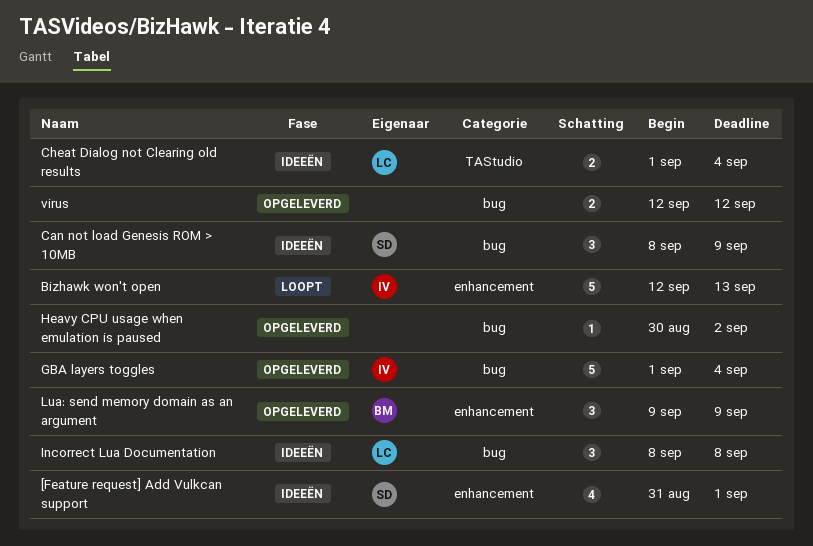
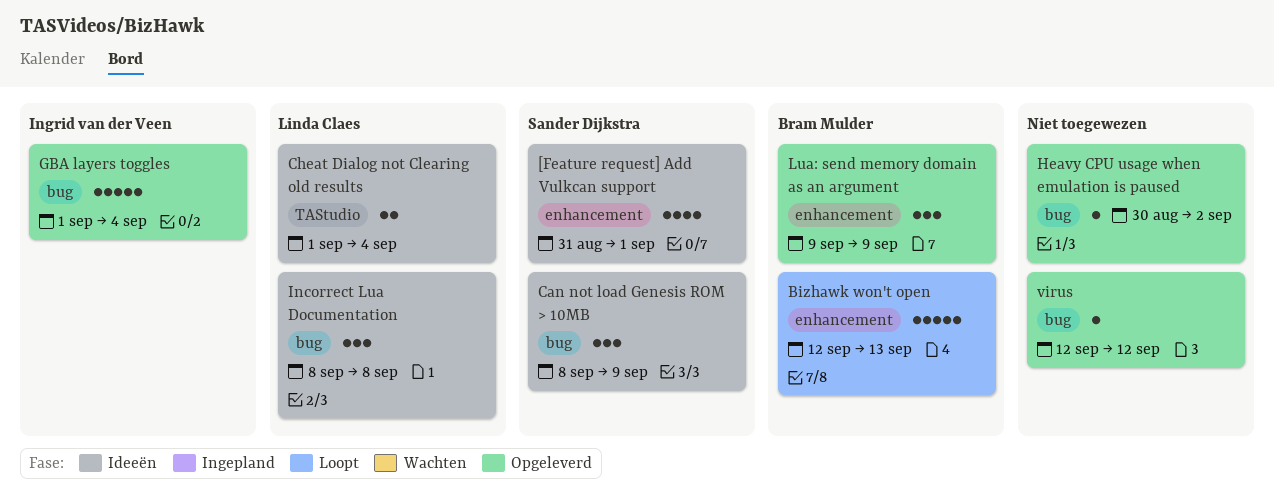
Bizhawk won't open, owner: Ingrid van der Veen -> Bram Mulder
virus, estimate: 2 -> 1

